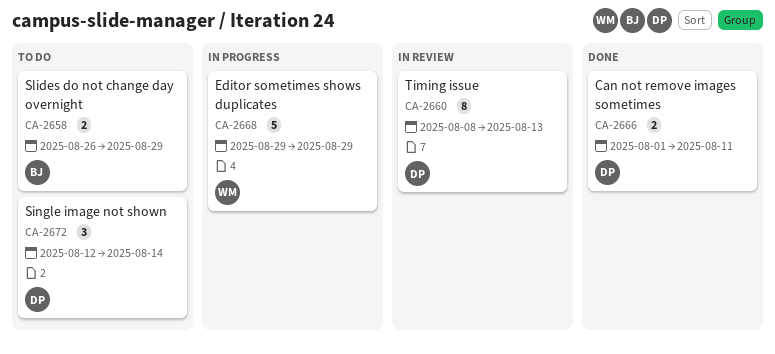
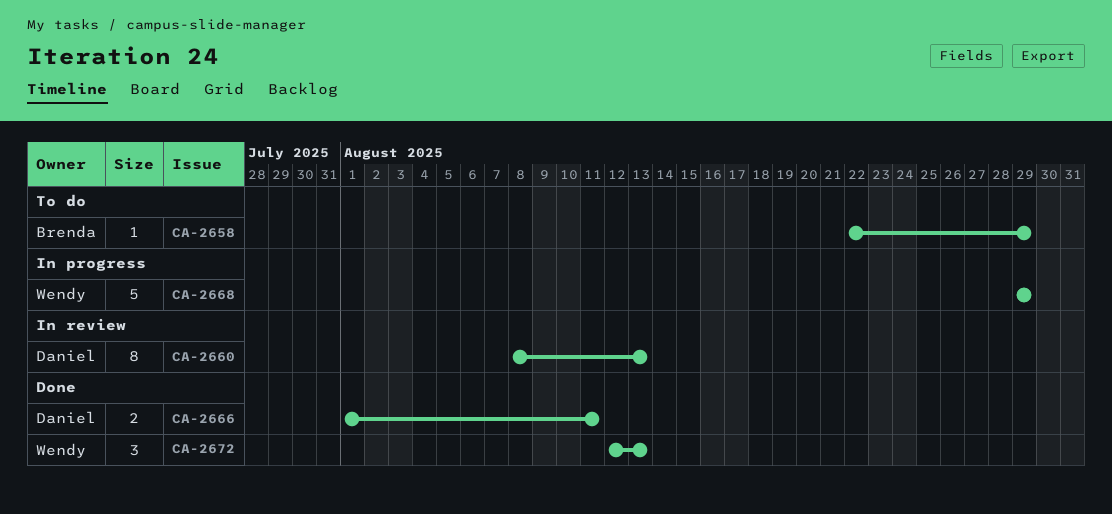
CA-2658, estimate: 2 -> 1
CA-2658, start: Aug 26 -> Aug 22
CA-2672, status: To do -> Done
CA-2672, owner: Daniel -> Wendy
CA-2672, due: Aug 14 -> Aug 13

